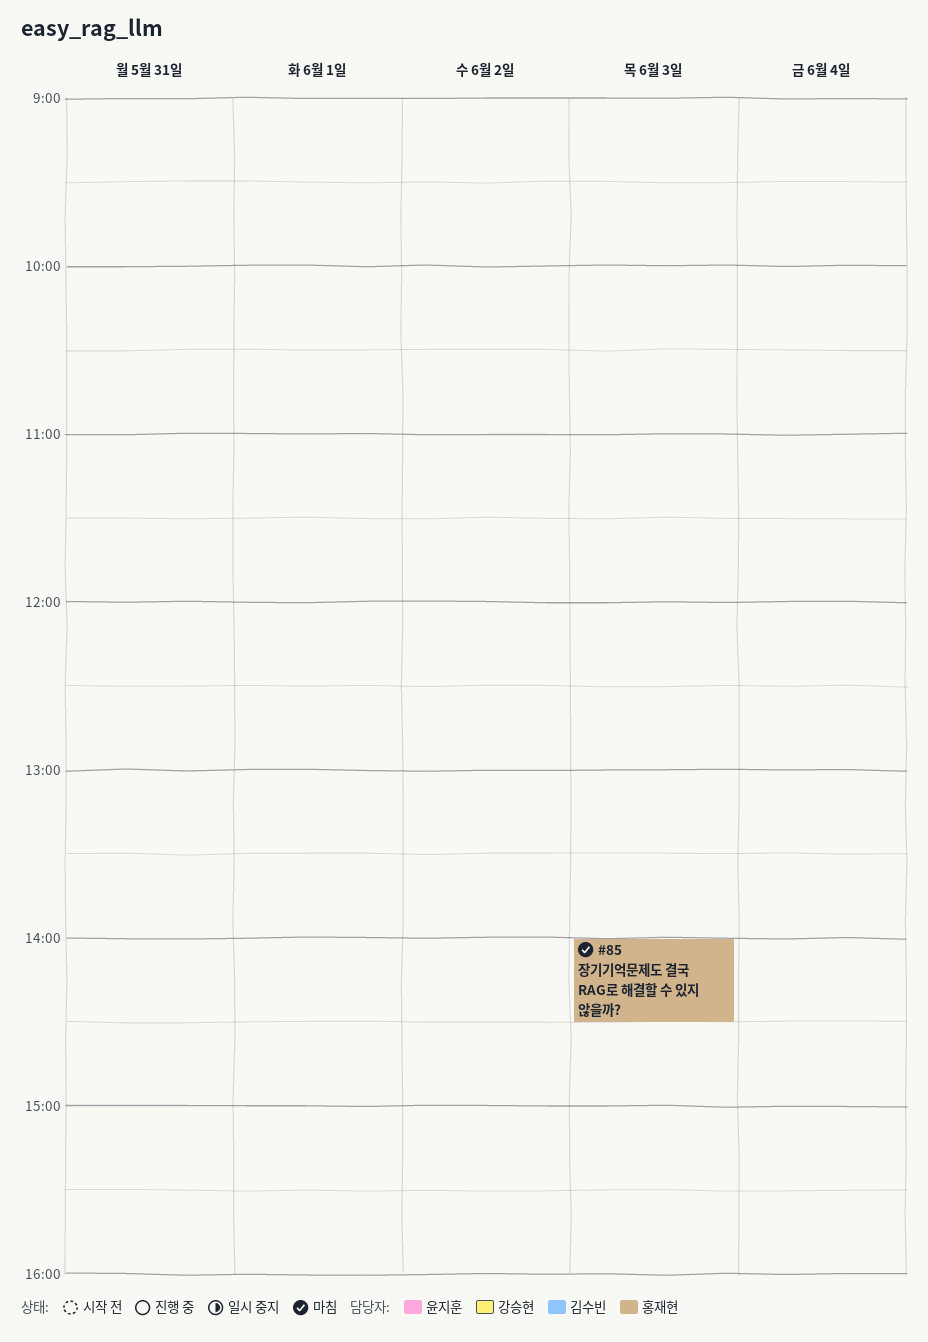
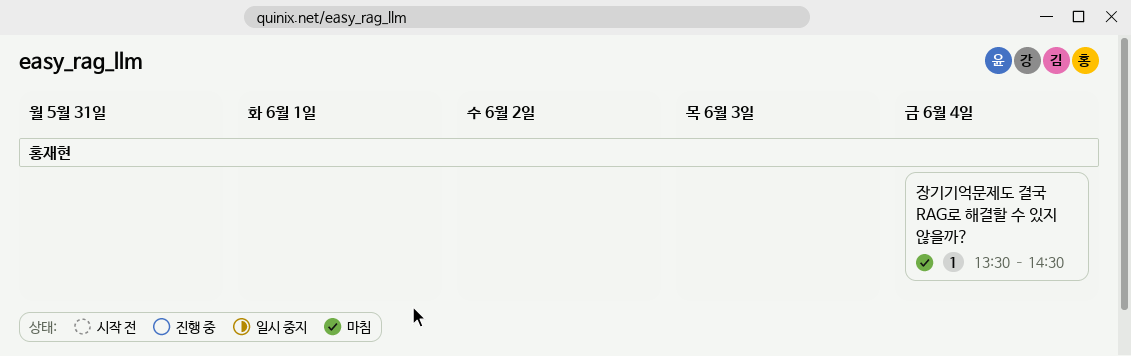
장기기억문제도 결국 RAG로 해결할 수 있지 않을까?, day: Jun 3 -> Jun 4
장기기억문제도 결국 RAG로 해결할 수 있지 않을까?, begins: 14:00 -> 13:30

